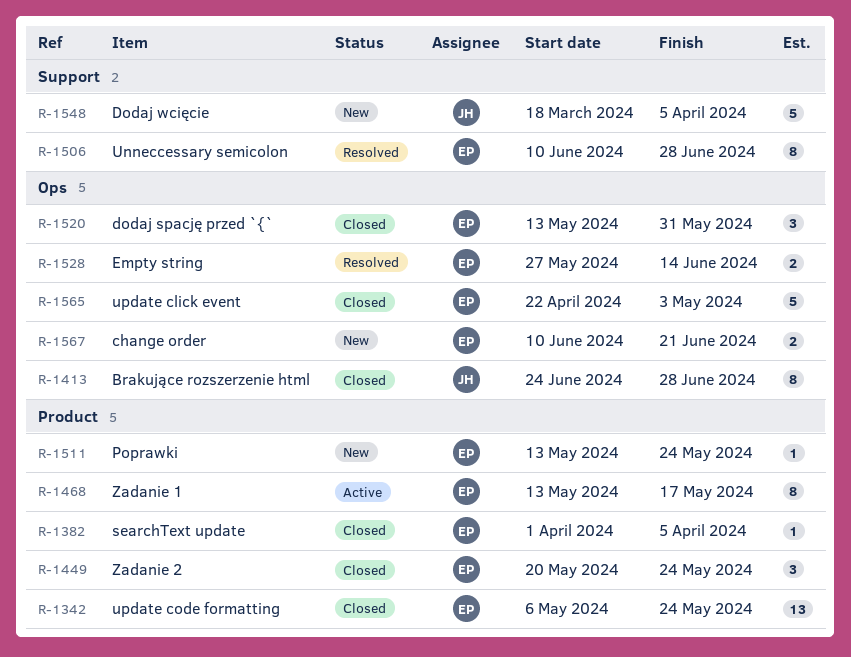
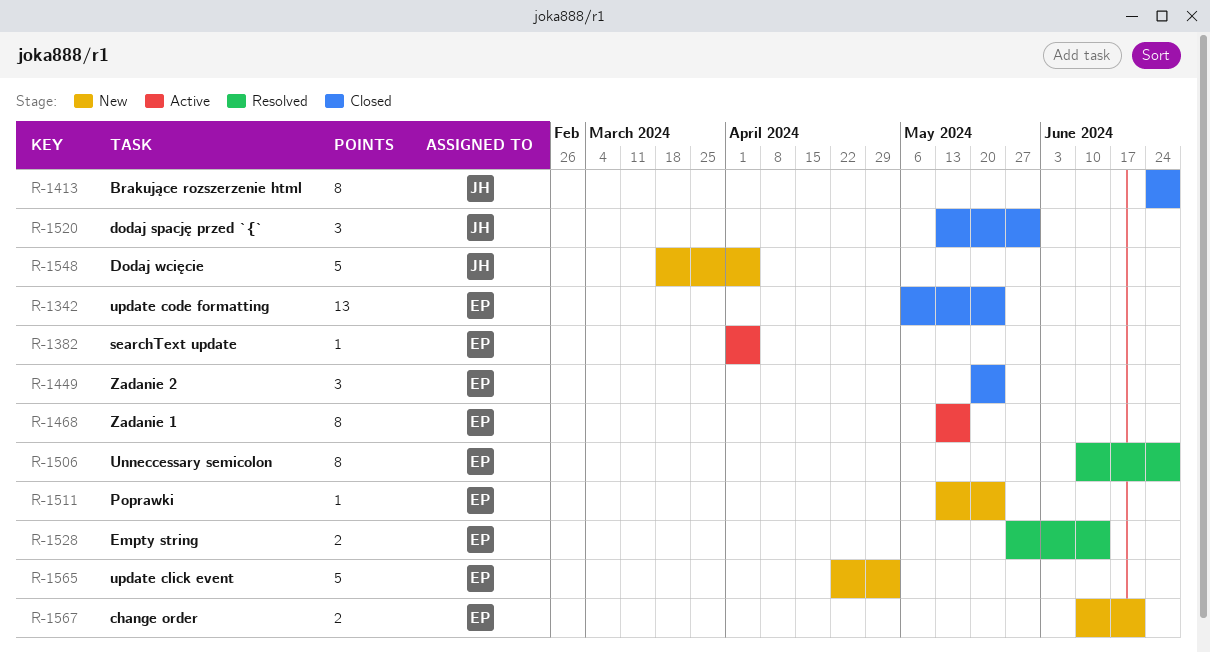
R-1382, status: Closed -> Active
R-1520, owner: EP -> JH
R-1565, status: Closed -> New

